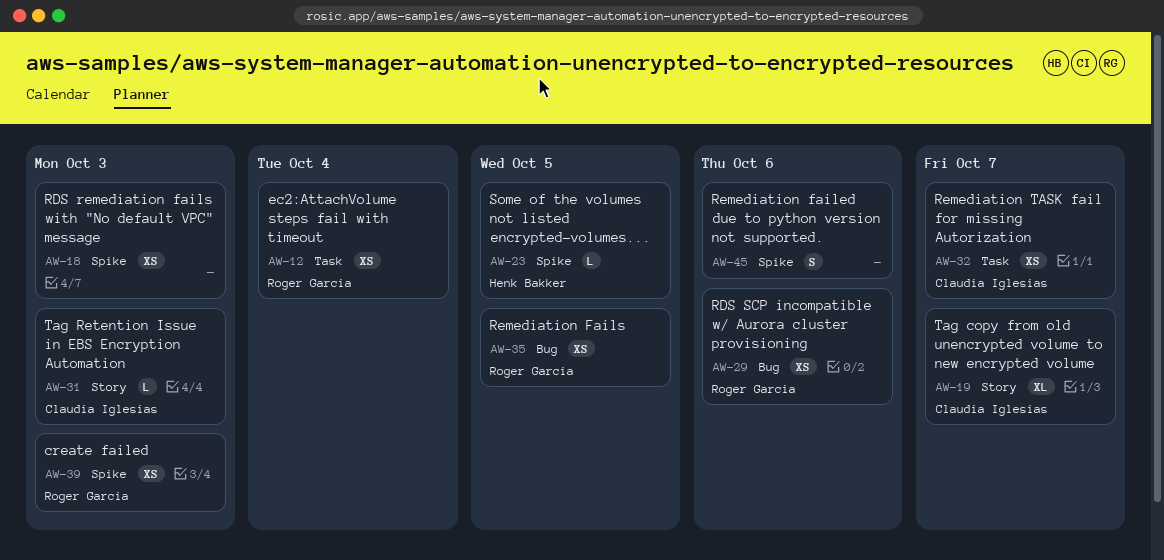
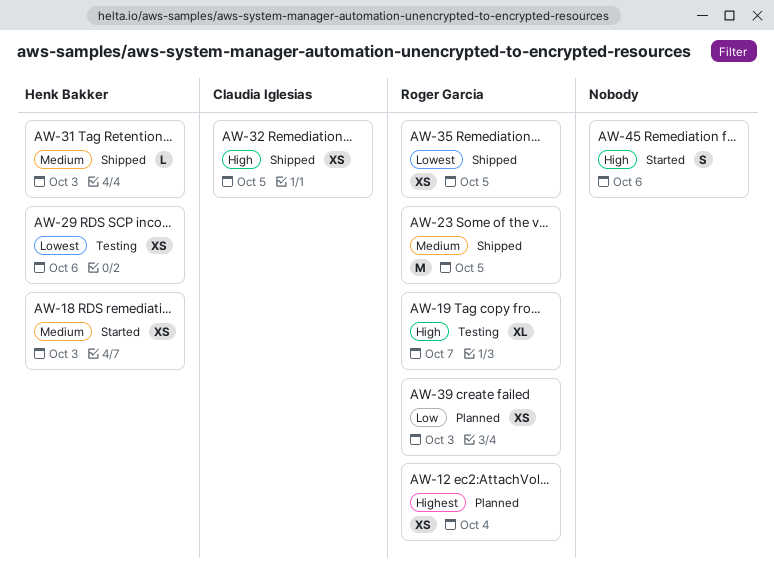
AW-18, owner: none -> Henk Bakker
AW-19, owner: Claudia Iglesias -> Roger Garcia
AW-23, owner: Henk Bakker -> Roger Garcia
AW-23, estimate: L -> M
AW-29, owner: Roger Garcia -> Henk Bakker
AW-31, owner: Claudia Iglesias -> Henk Bakker
AW-32, due: Oct 7 -> Oct 5

